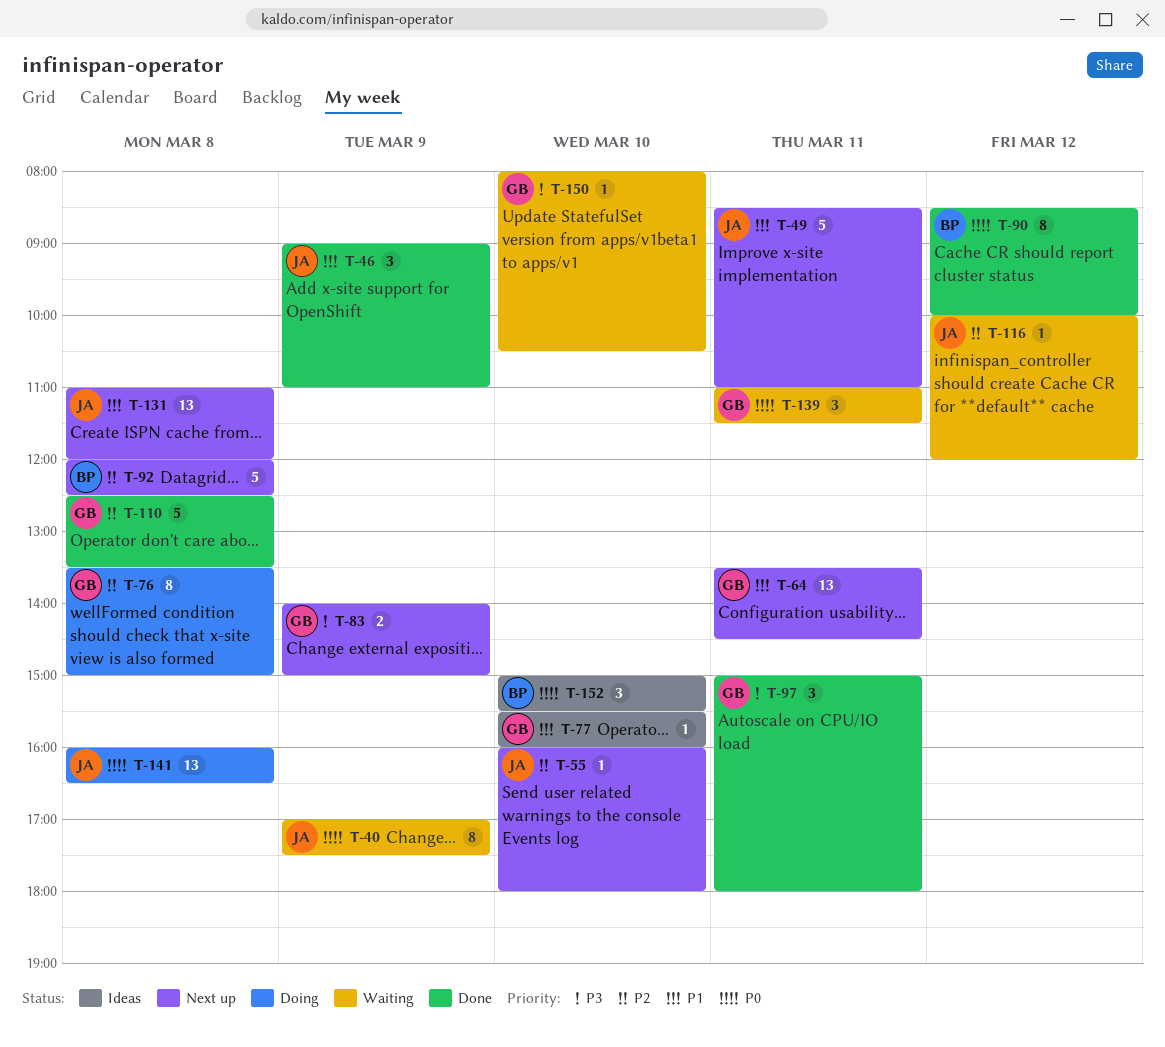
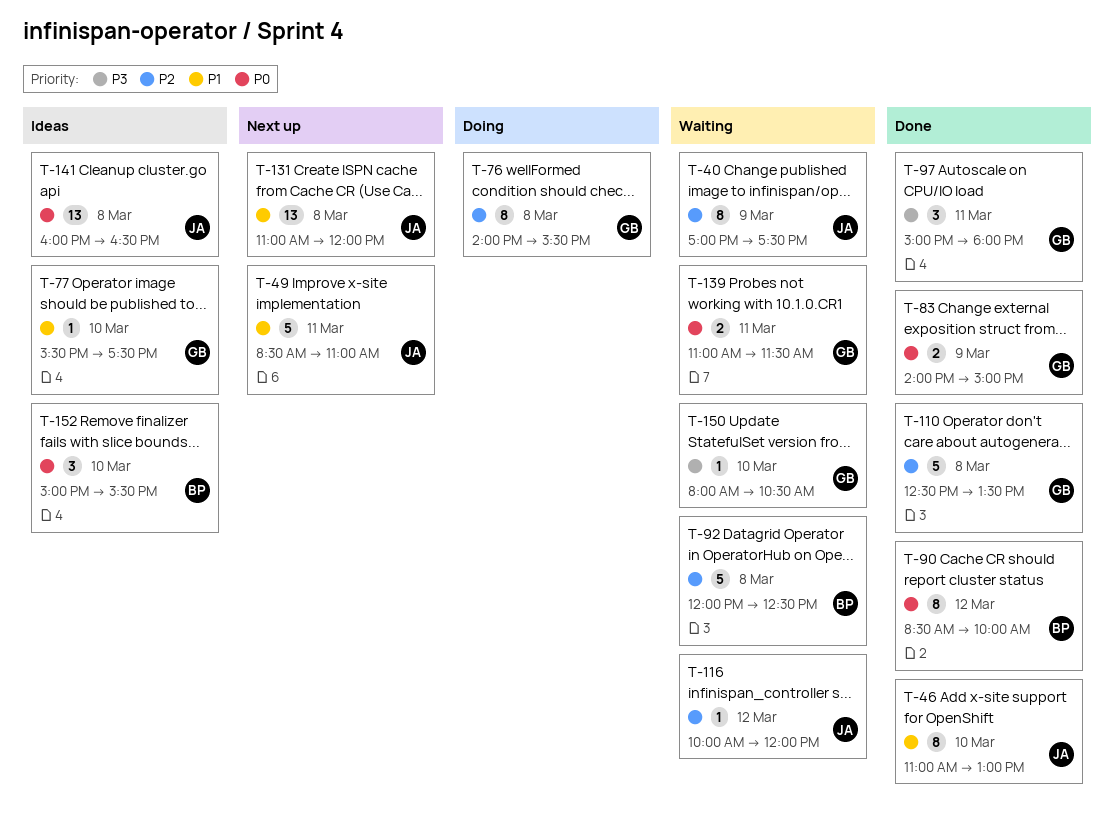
T-40, priority: P0 -> P2
T-46, estimate: 3 -> 8
T-46, day: Mar 9 -> Mar 10
T-46, begins: 09:00 -> 11:00
T-46, ends: 11:00 -> 13:00
T-55: present -> none
T-64: present -> none
T-76, begins: 13:30 -> 14:00
T-76, ends: 15:00 -> 15:30
T-77, ends: 16:00 -> 17:30
T-83, status: Next up -> Done
T-83, priority: P3 -> P0
T-92, status: Next up -> Waiting
T-139, estimate: 3 -> 2
T-141, status: Doing -> Ideas

